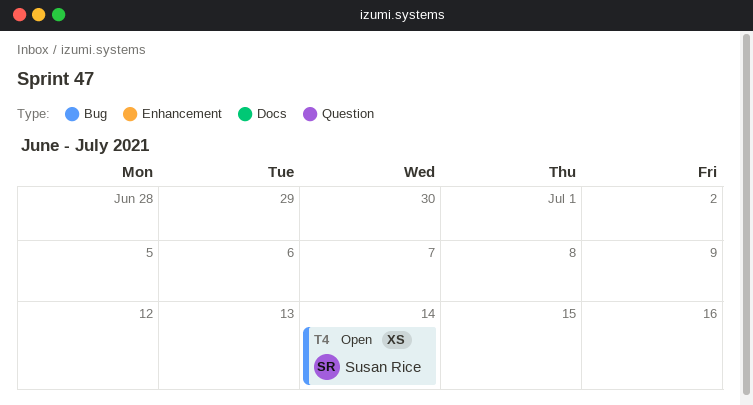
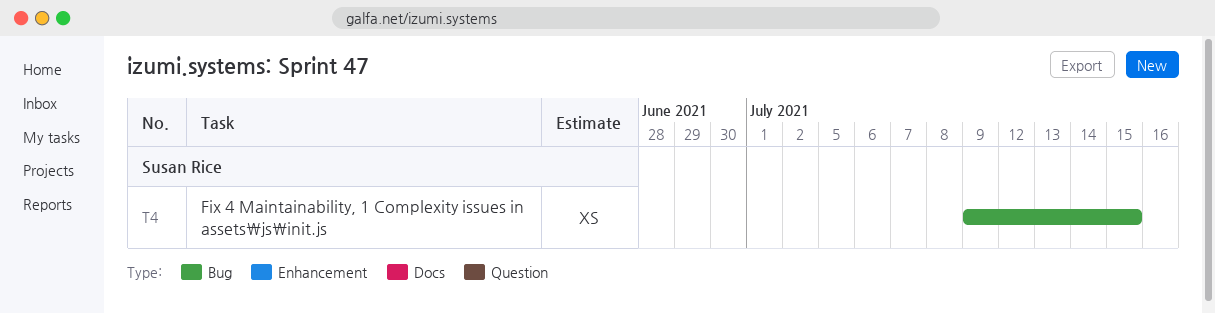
T4, due: Jul 14 -> Jul 15

